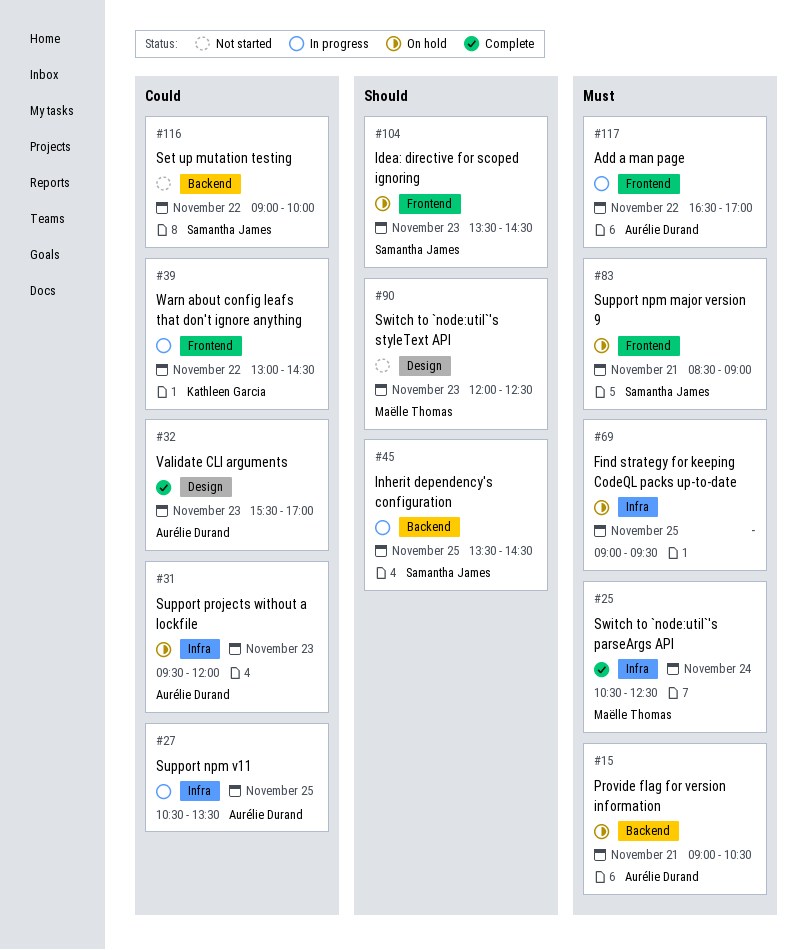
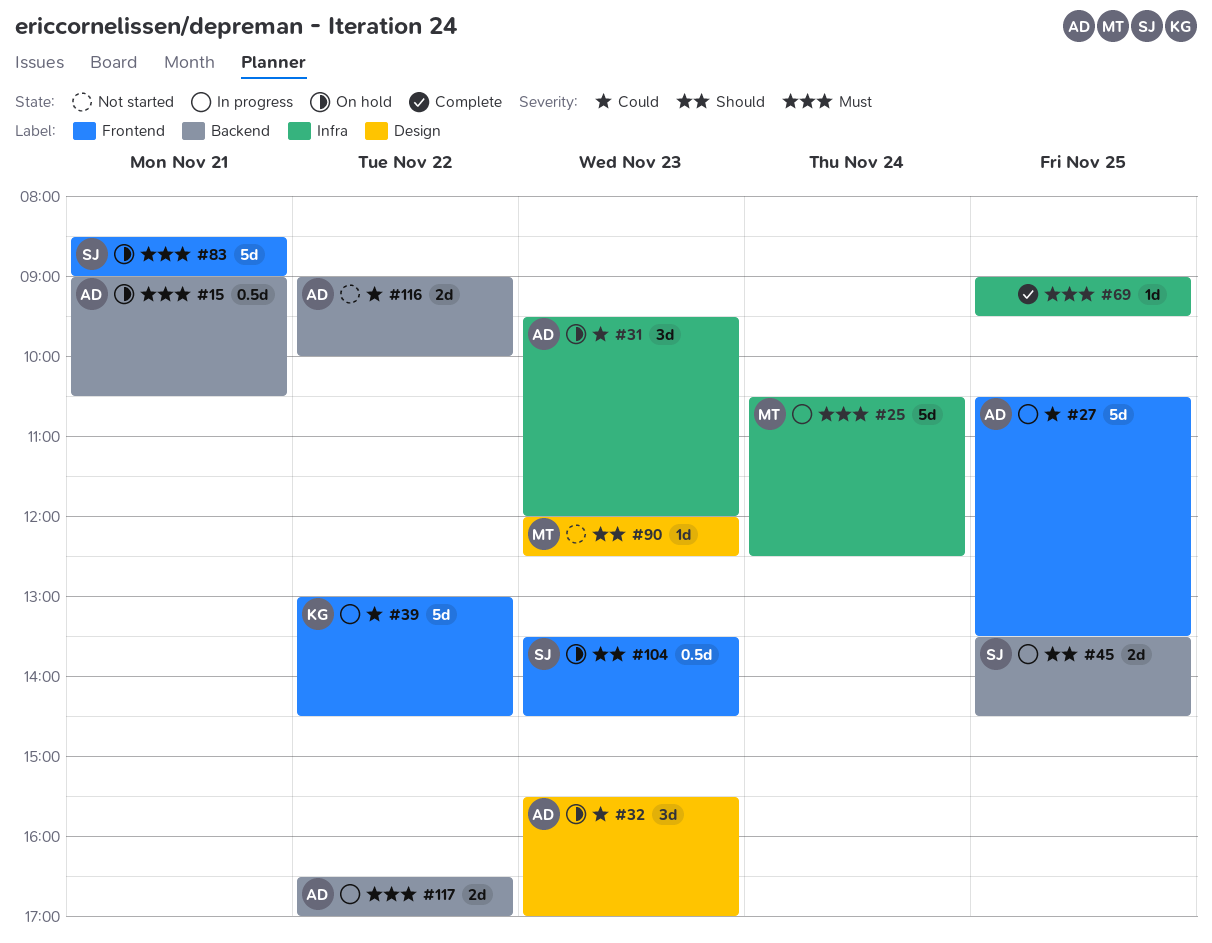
#25, status: Complete -> In progress
#27, label: Infra -> Frontend
#32, status: Complete -> On hold
#69, status: On hold -> Complete
#116, owner: Samantha James -> Aurélie Durand
#117, label: Frontend -> Backend

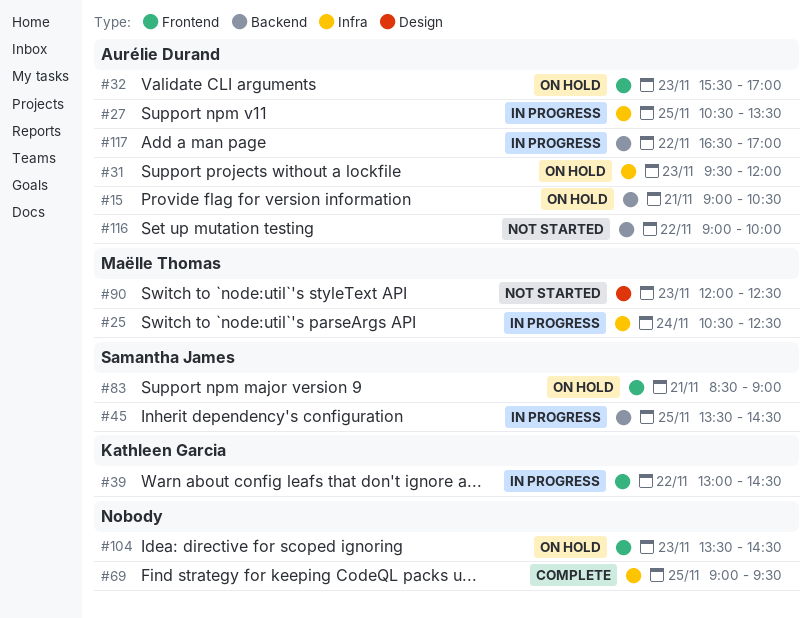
#27, label: Frontend -> Infra
#32, label: Design -> Frontend
#104, owner: Samantha James -> none

